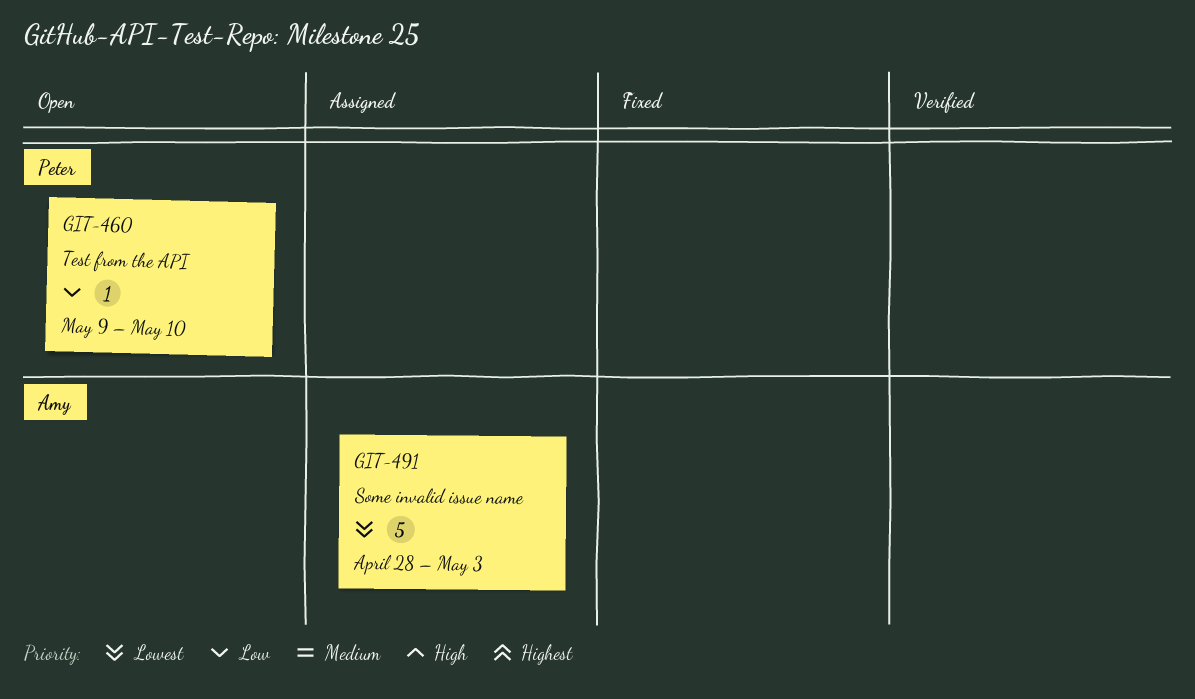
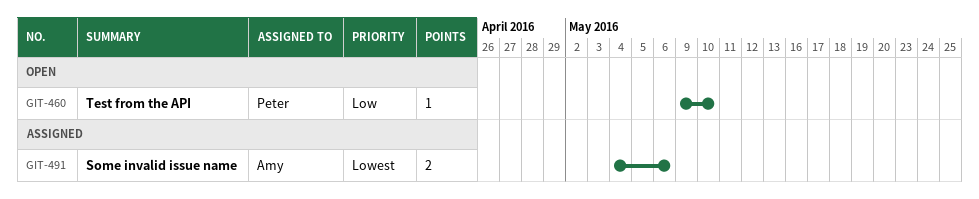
GIT-491, estimate: 5 -> 2
GIT-491, start: Apr 28 -> May 4
GIT-491, due: May 3 -> May 6

